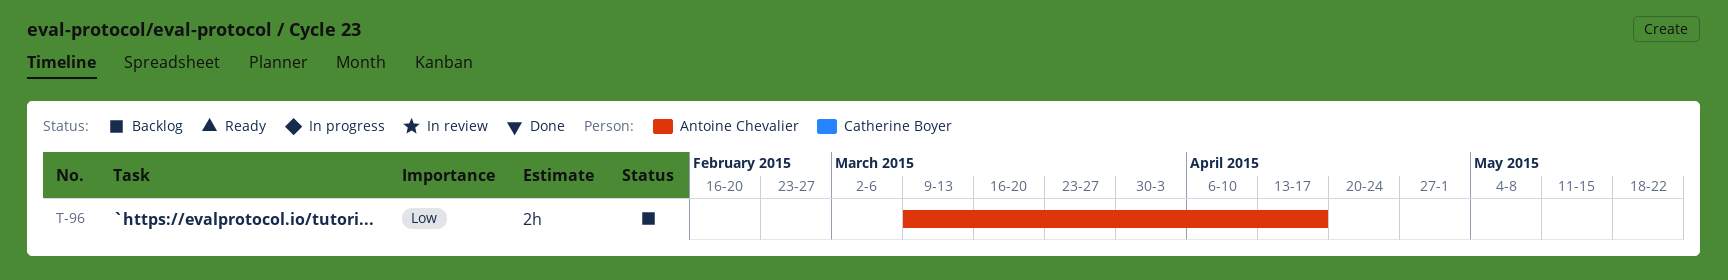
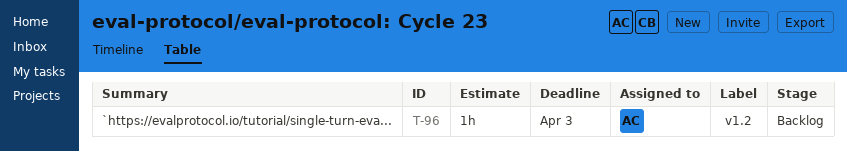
T-96, estimate: 2h -> 1h
T-96, due: Apr 17 -> Apr 3

